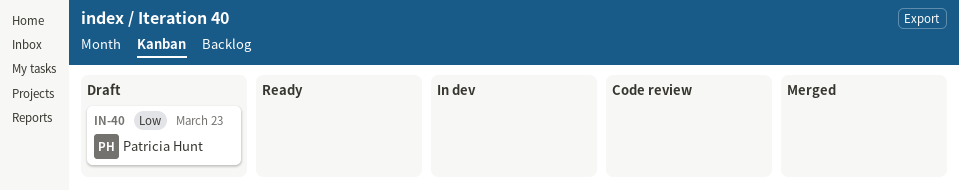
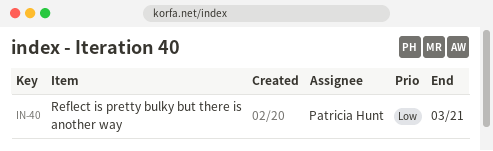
IN-40, due: Mar 23 -> Mar 21

